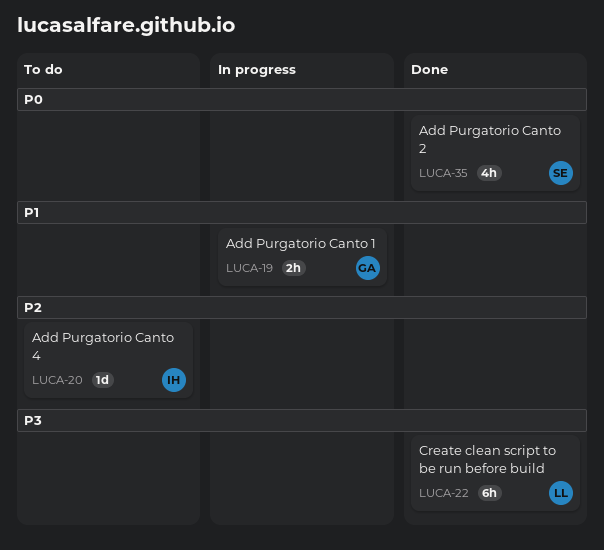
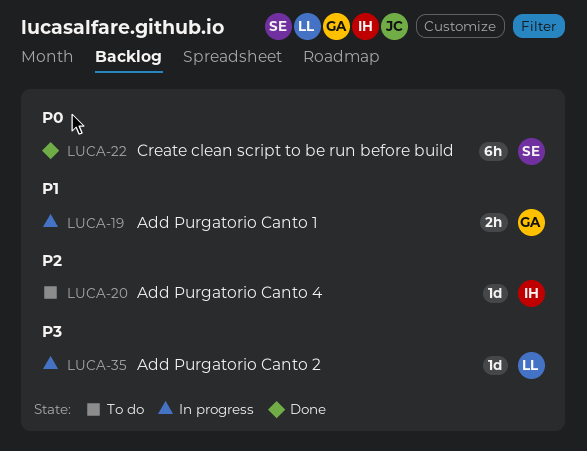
LUCA-22, owner: LL -> SE
LUCA-22, priority: P3 -> P0
LUCA-35, status: Done -> In progress
LUCA-35, owner: SE -> LL
LUCA-35, priority: P0 -> P3
LUCA-35, estimate: 4h -> 1d

